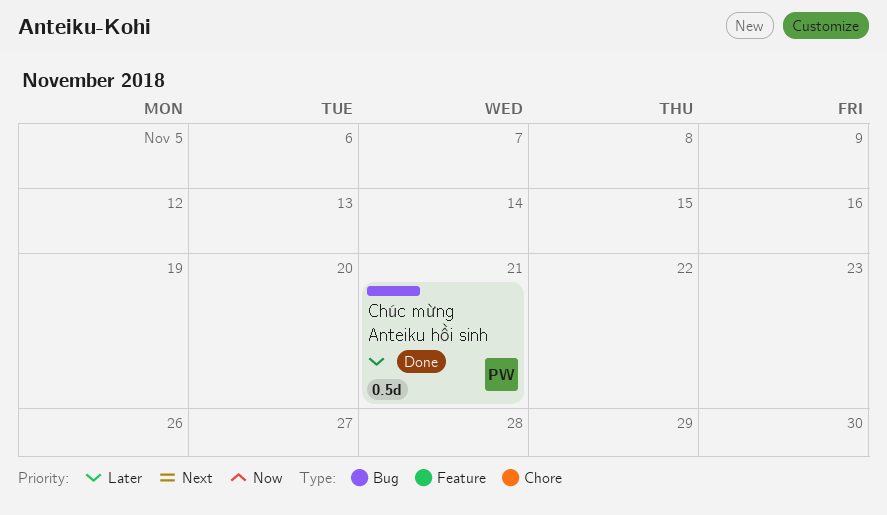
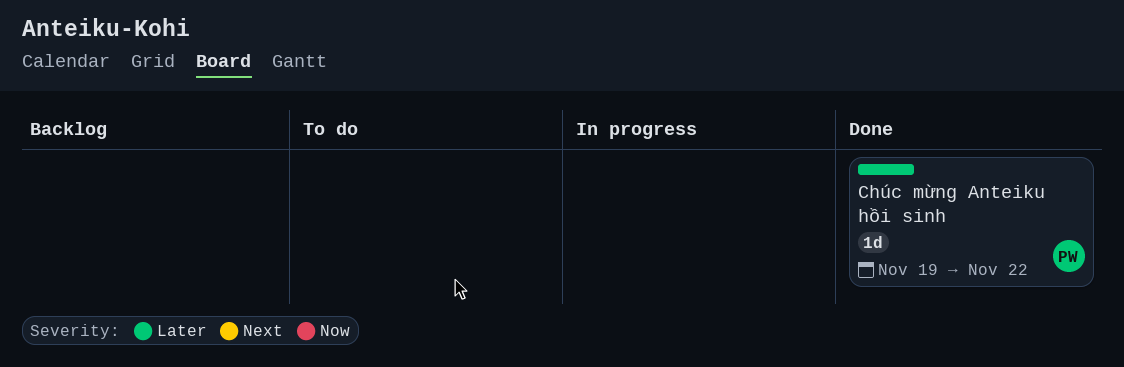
Chúc mừng Anteiku hồi sinh, estimate: 0.5d -> 1d
Chúc mừng Anteiku hồi sinh, due: Nov 21 -> Nov 22

